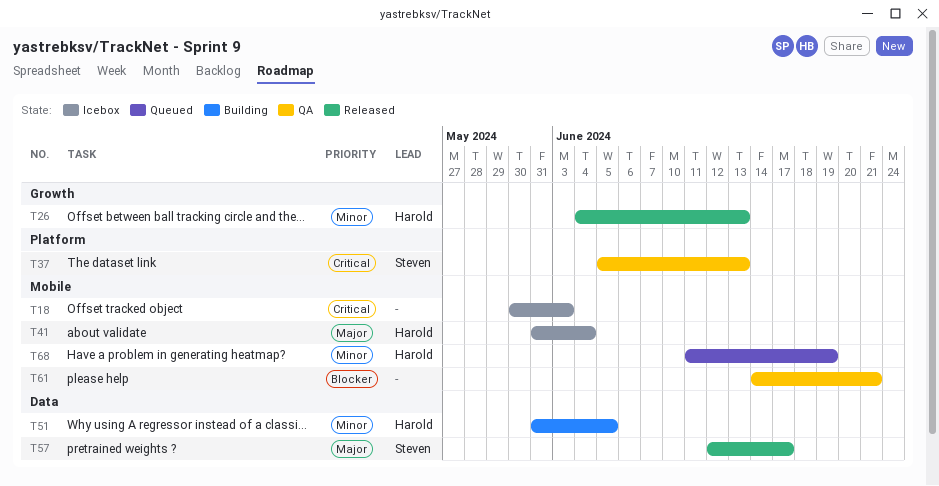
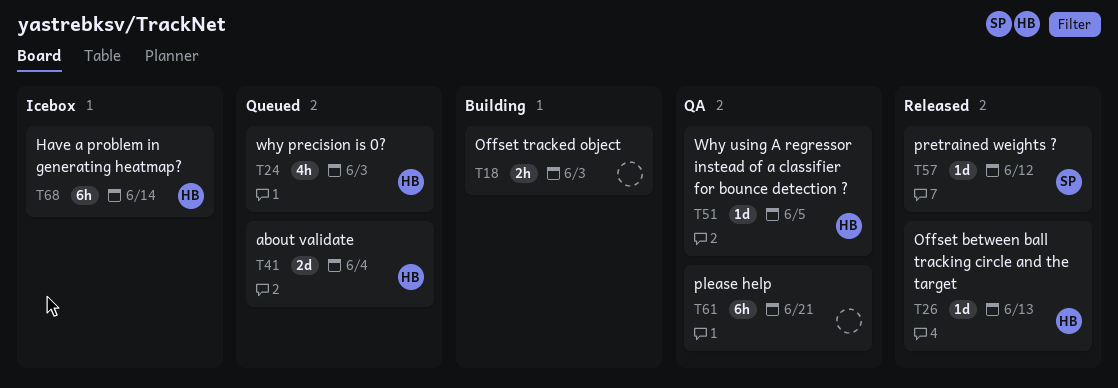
T18, status: Icebox -> Building
T24: none -> present
T37: present -> none
T41, status: Icebox -> Queued
T51, status: Building -> QA
T57, due: Jun 17 -> Jun 12
T68, status: Queued -> Icebox
T68, due: Jun 19 -> Jun 14

